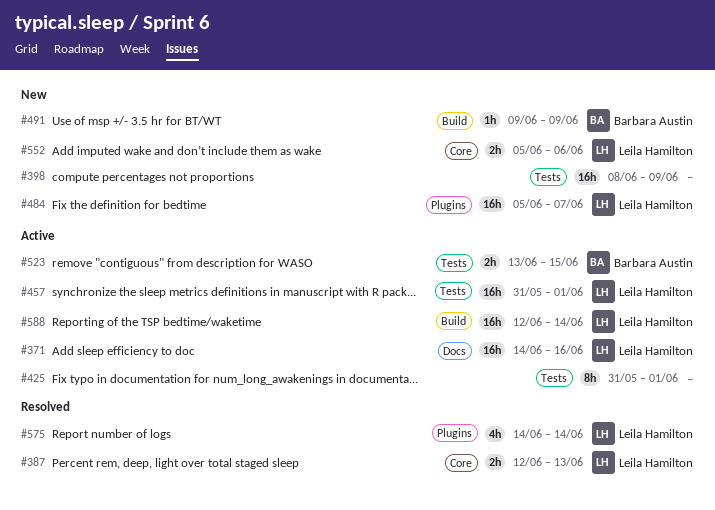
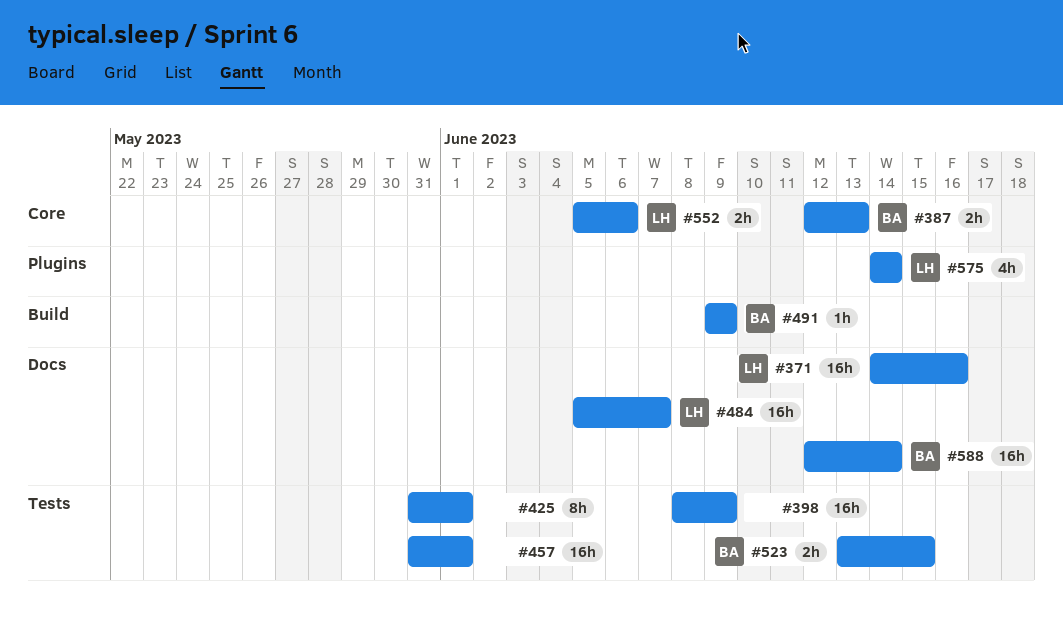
#387, owner: Leila Hamilton -> Barbara Austin
#457, owner: Leila Hamilton -> none
#484, label: Plugins -> Docs
#588, owner: Leila Hamilton -> Barbara Austin
#588, label: Build -> Docs

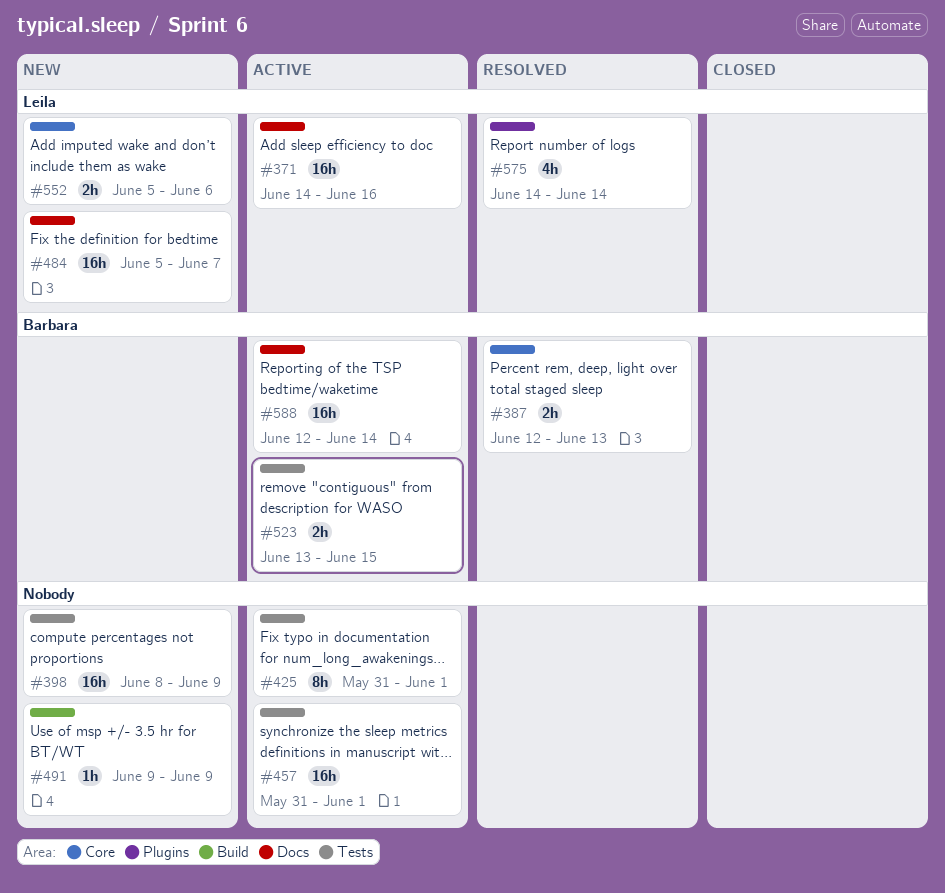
#491, owner: Barbara -> none

